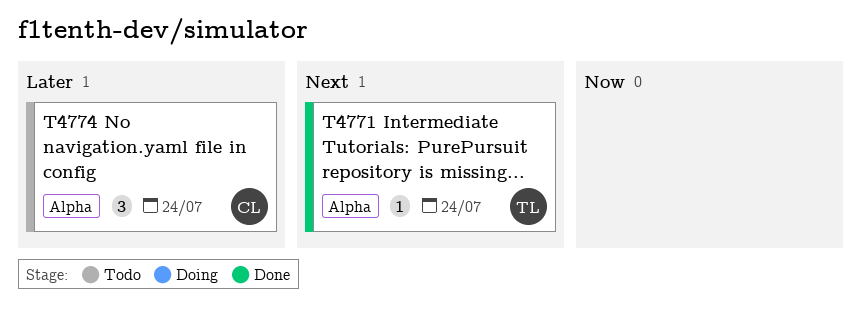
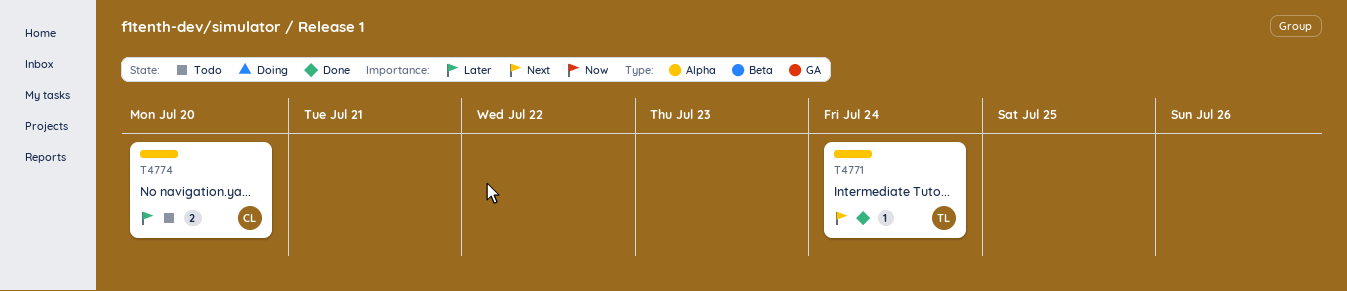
T4774, estimate: 3 -> 2
T4774, due: Jul 24 -> Jul 20

